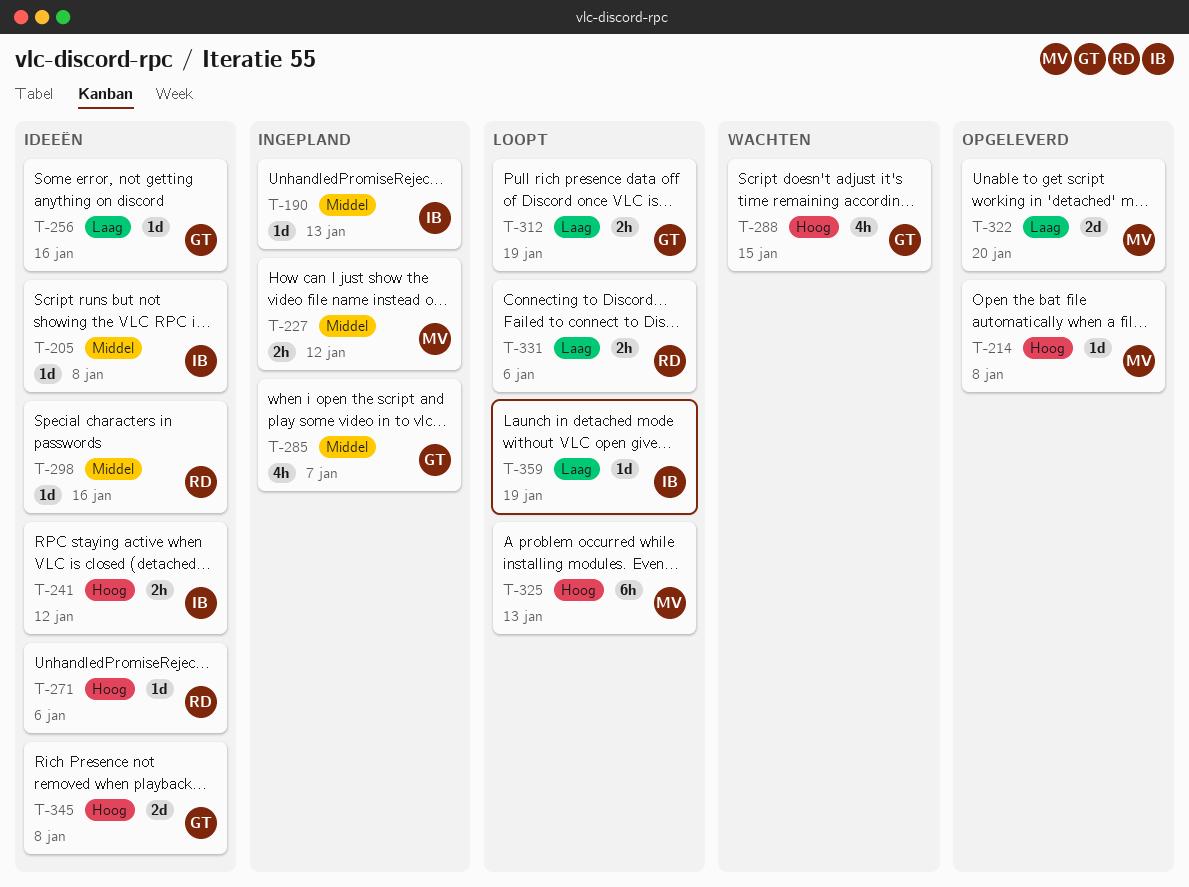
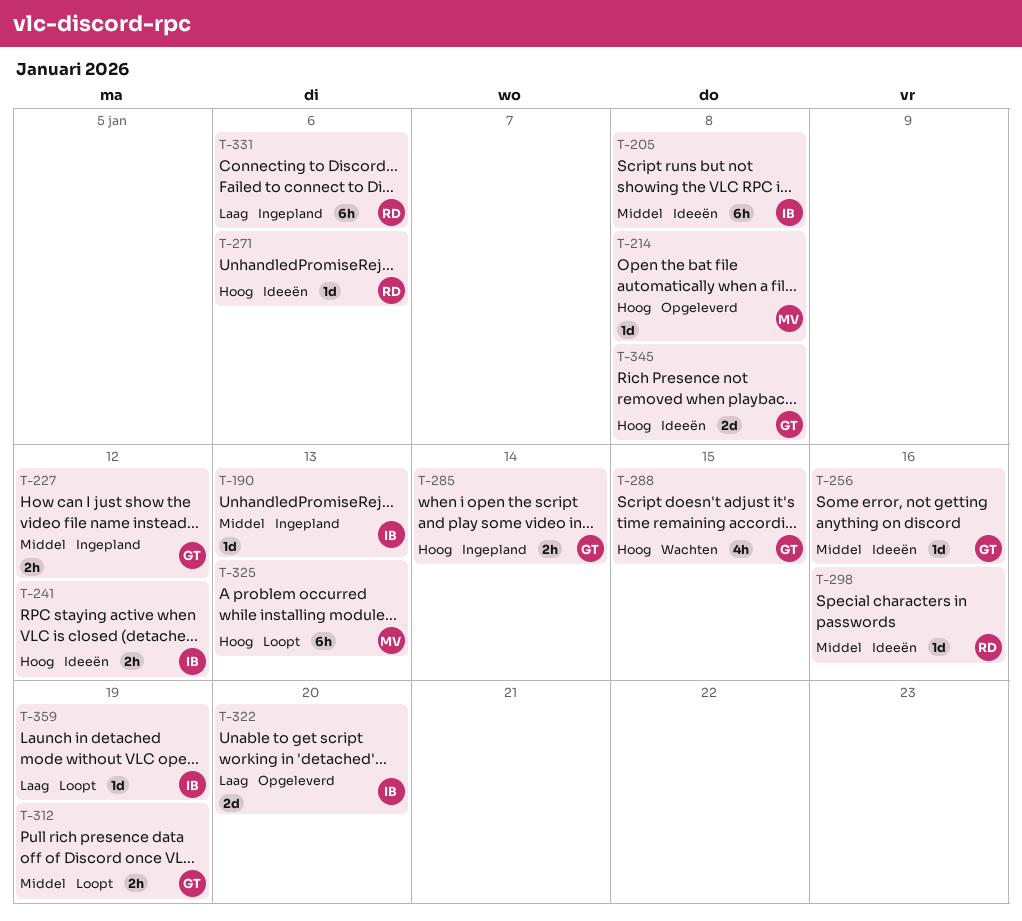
T-205, estimate: 1d -> 6h
T-227, owner: MV -> GT
T-256, priority: Laag -> Middel
T-285, priority: Middel -> Hoog
T-285, estimate: 4h -> 2h
T-285, due: Jan 7 -> Jan 14
T-312, priority: Laag -> Middel
T-322, owner: MV -> IB
T-331, status: Loopt -> Ingepland
T-331, estimate: 2h -> 6h

